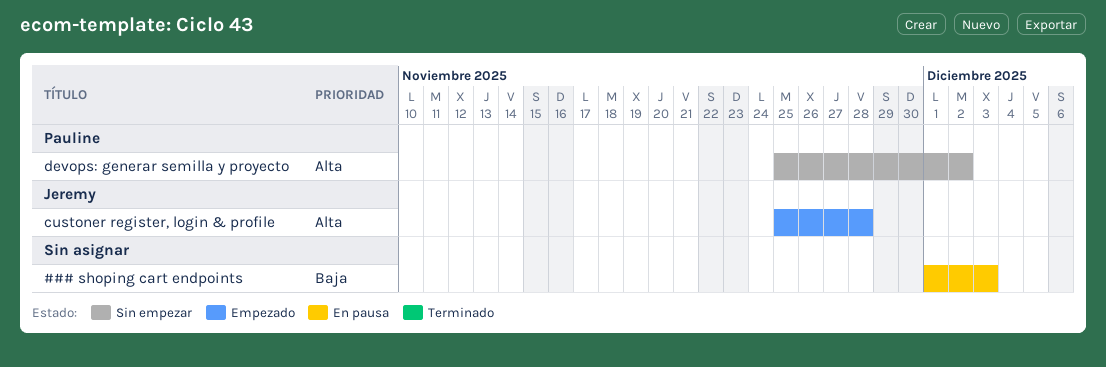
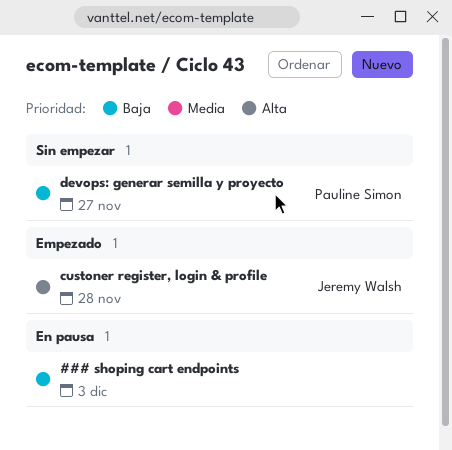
devops: generar semilla y proyecto, priority: Alta -> Baja
devops: generar semilla y proyecto, due: Dec 2 -> Nov 27

